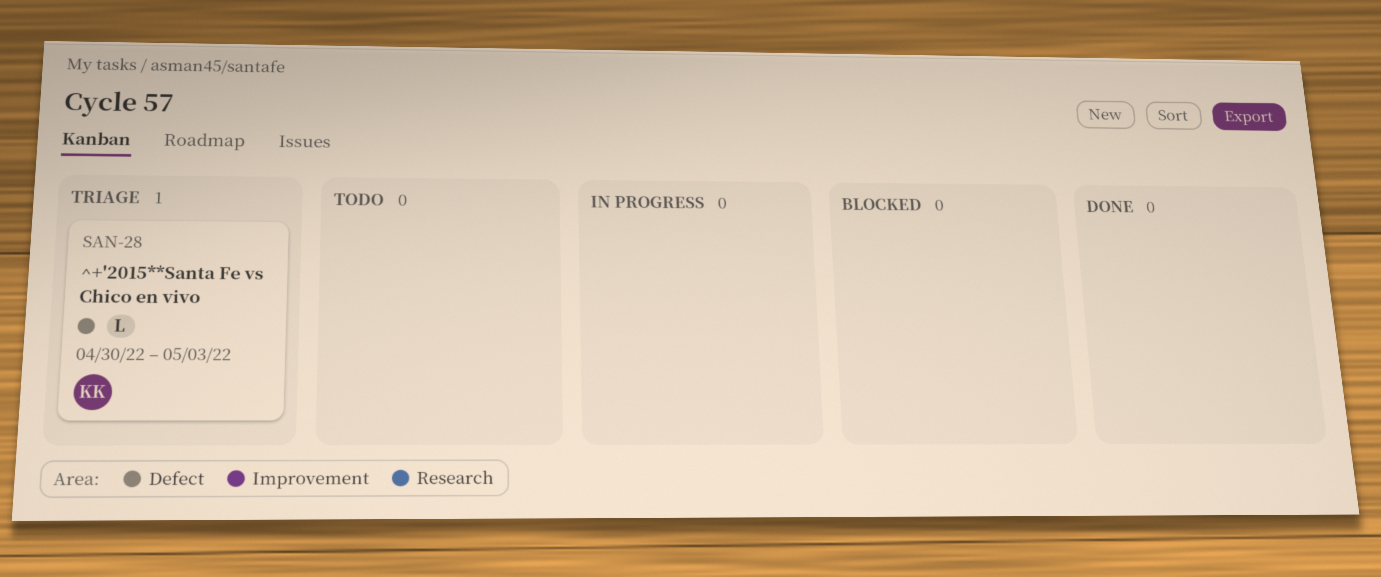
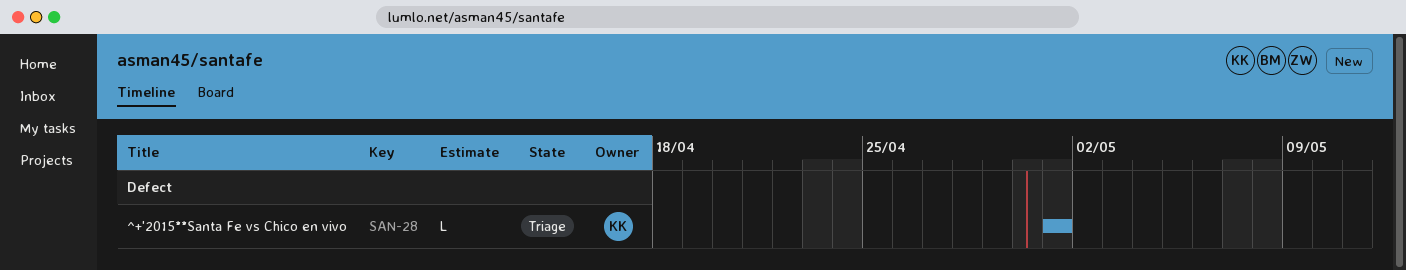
SAN-28, start: Apr 30 -> May 1
SAN-28, due: May 3 -> May 1

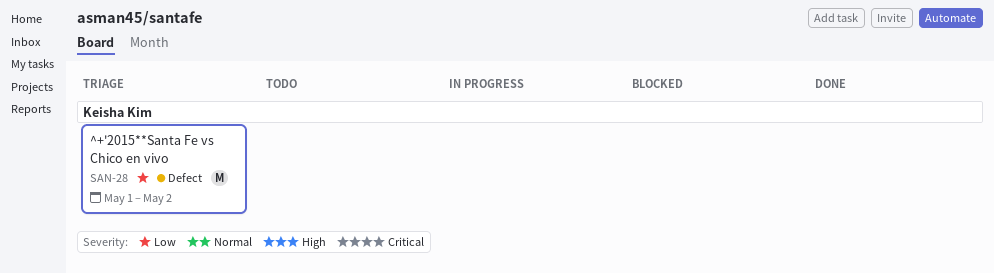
SAN-28, estimate: L -> M
SAN-28, due: May 1 -> May 2

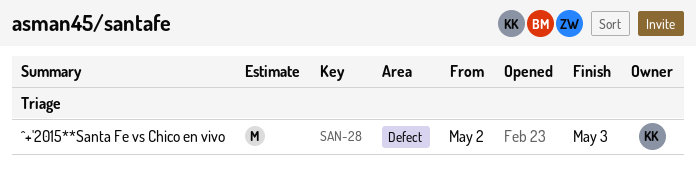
SAN-28, start: May 1 -> May 2
SAN-28, due: May 2 -> May 3

